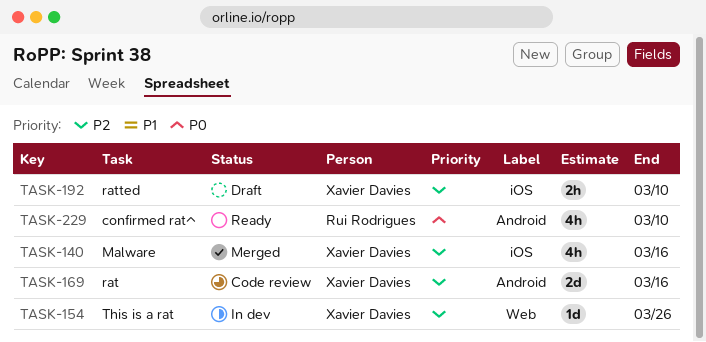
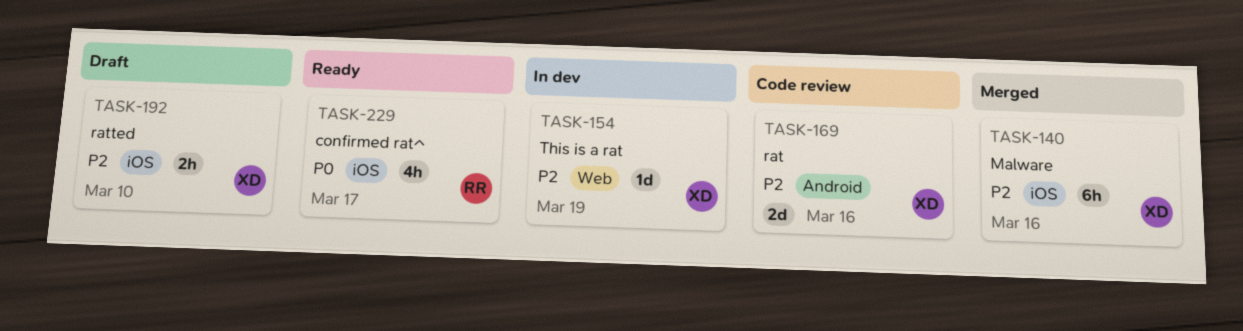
TASK-140, estimate: 4h -> 6h
TASK-154, due: Mar 26 -> Mar 19
TASK-229, label: Android -> iOS
TASK-229, due: Mar 10 -> Mar 17

